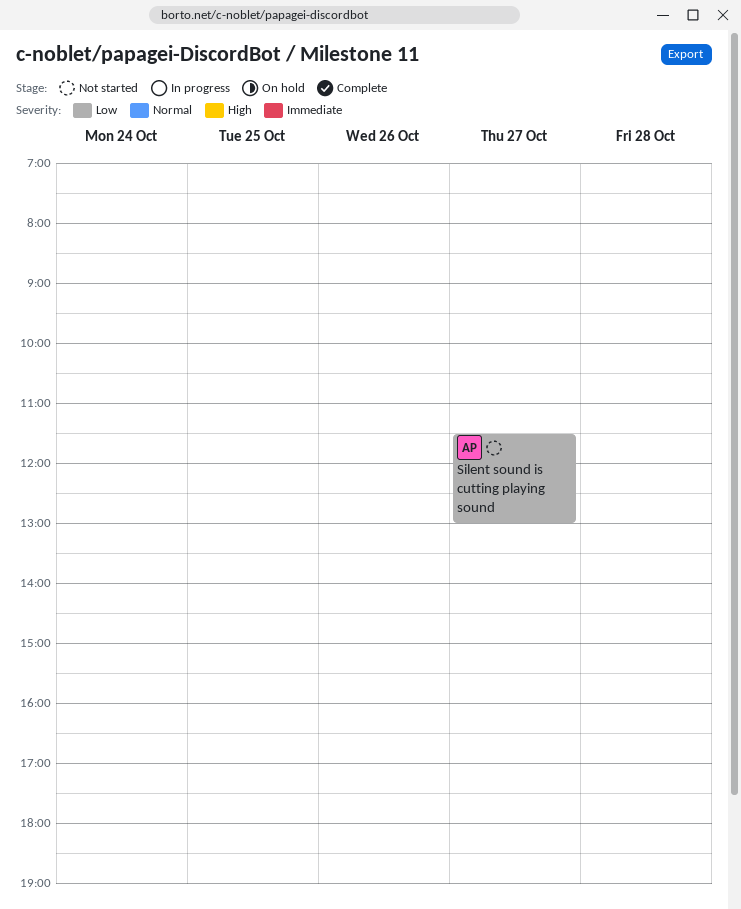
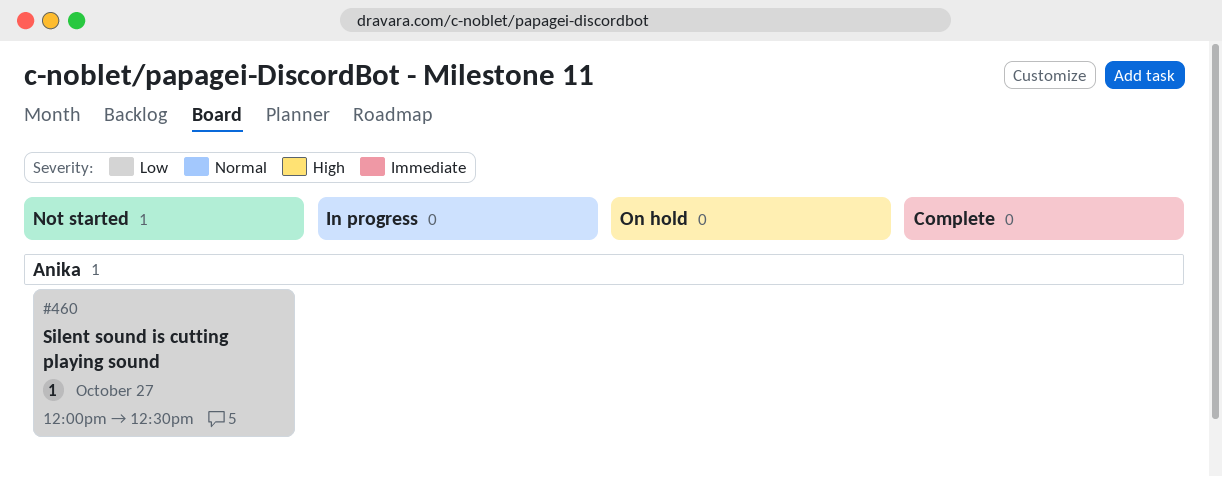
Silent sound is cutting playing sound, begins: 11:30 -> 12:00
Silent sound is cutting playing sound, ends: 13:00 -> 12:30

